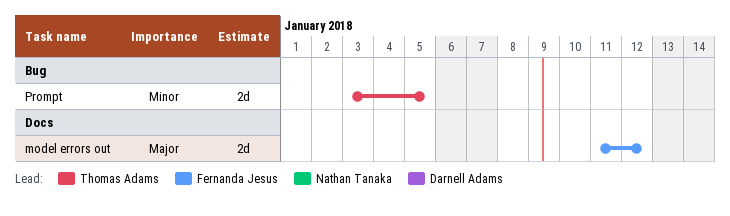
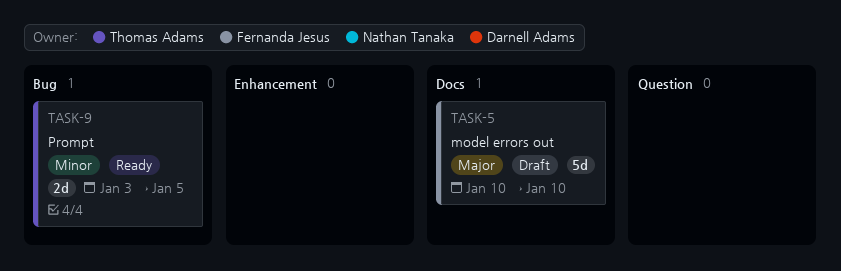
model errors out, estimate: 2d -> 5d
model errors out, start: Jan 11 -> Jan 10
model errors out, due: Jan 12 -> Jan 10

